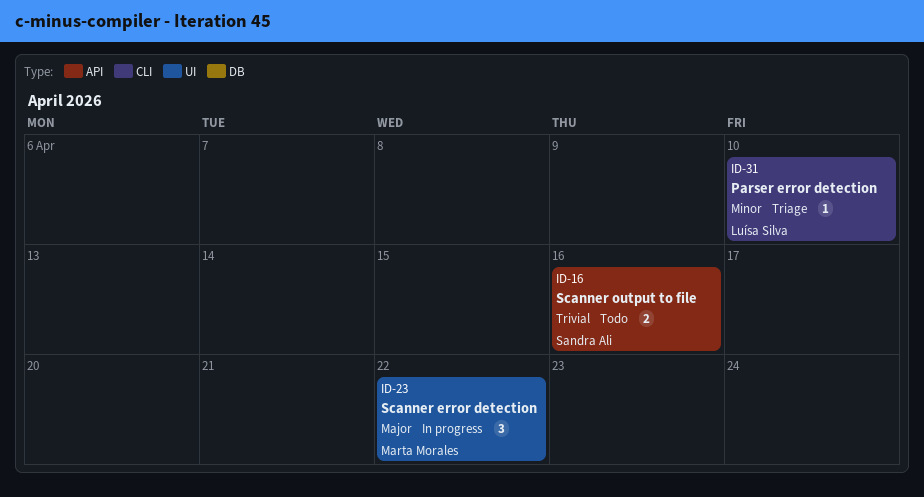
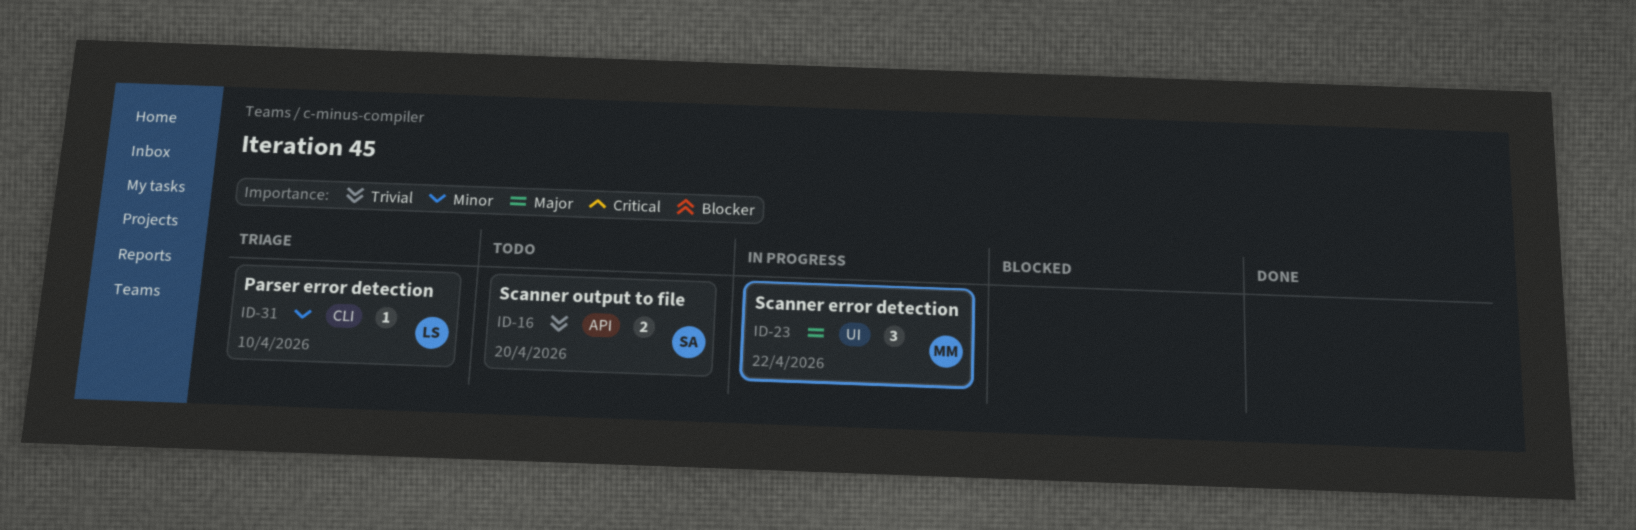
ID-16, due: Apr 16 -> Apr 20

